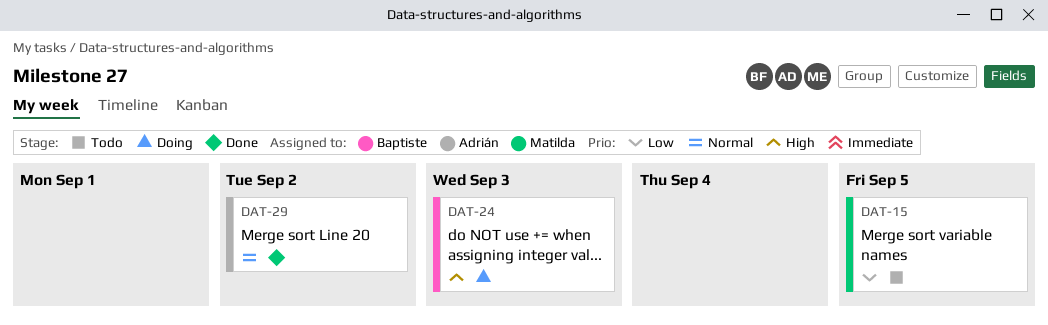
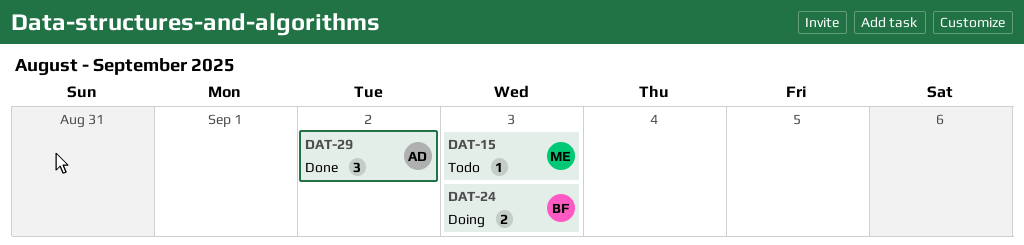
DAT-15, due: Sep 5 -> Sep 3

